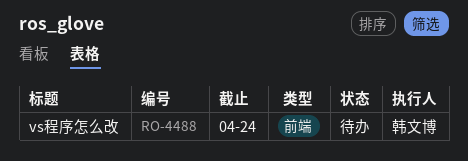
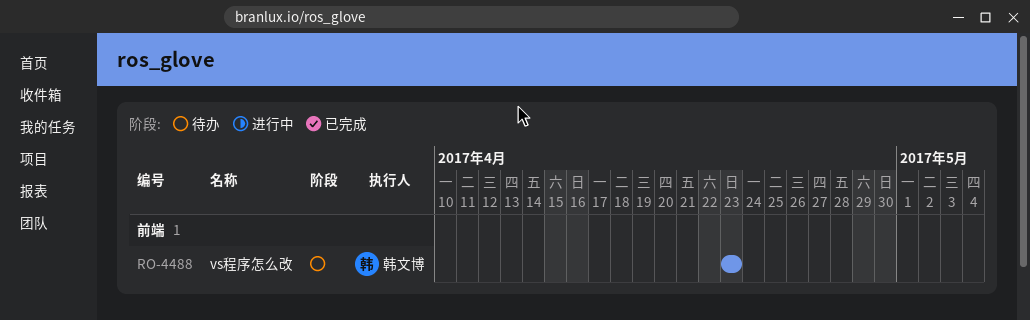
RO-4488, due: Apr 24 -> Apr 23

